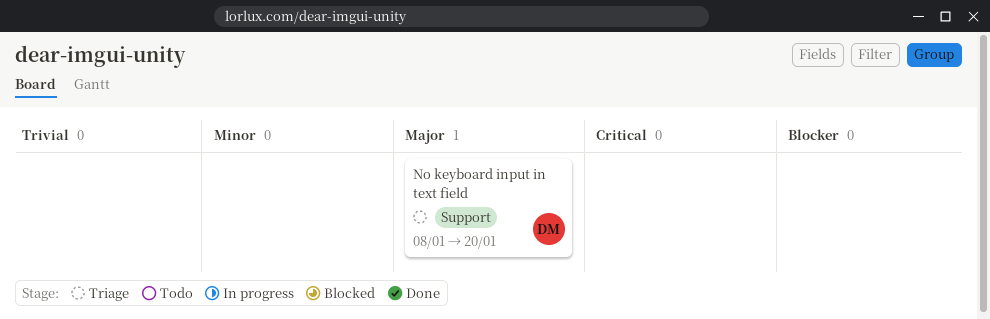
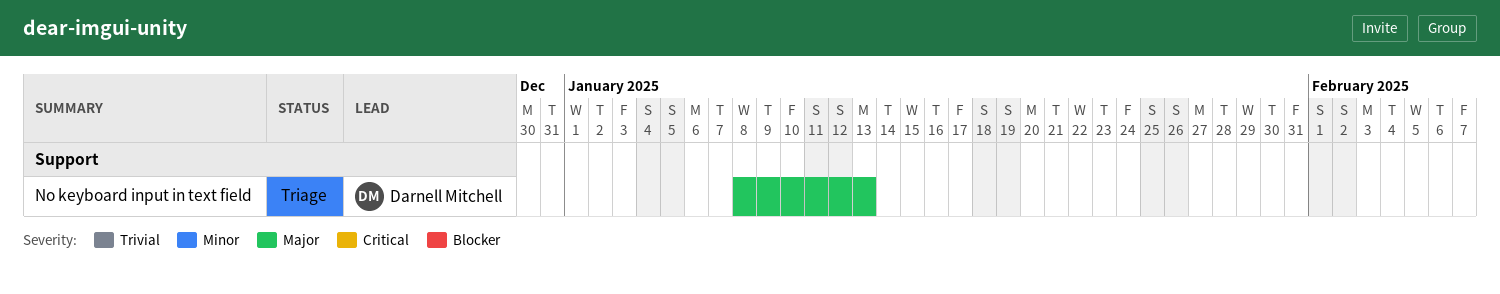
No keyboard input in text field, due: Jan 20 -> Jan 13

